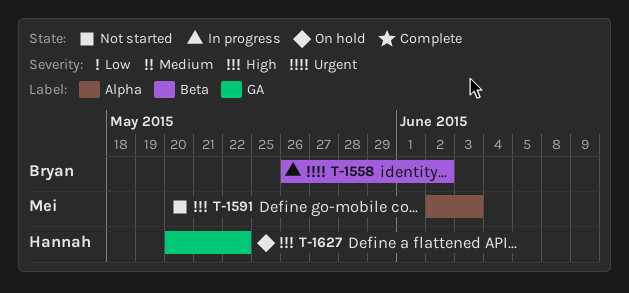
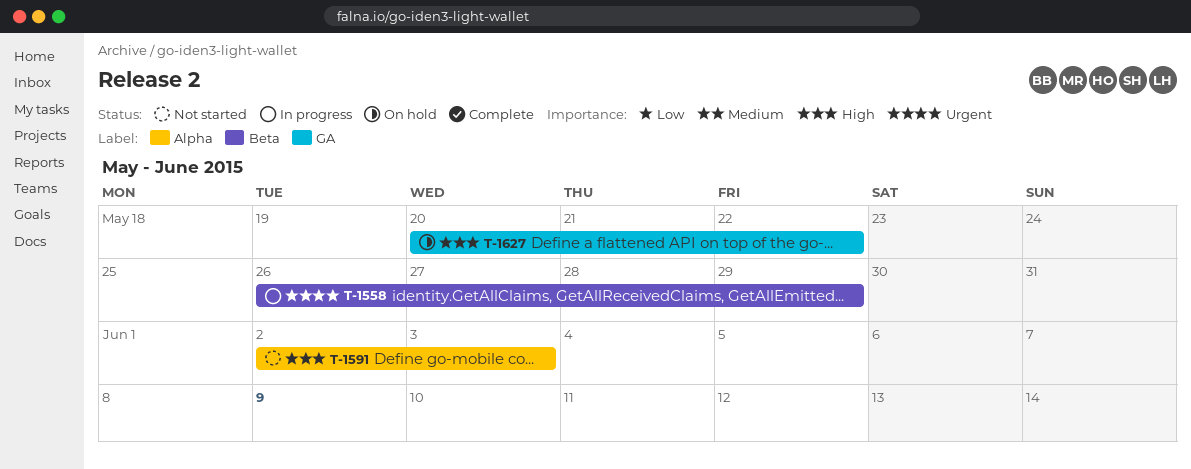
T-1558, due: Jun 2 -> May 29

